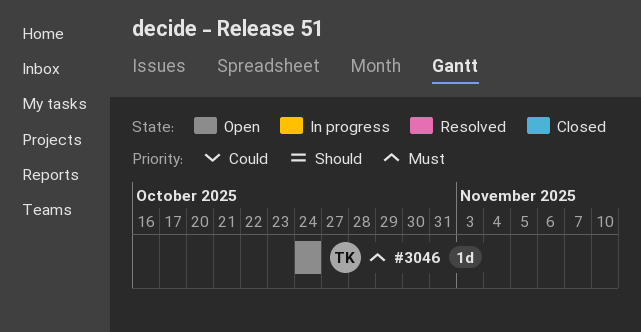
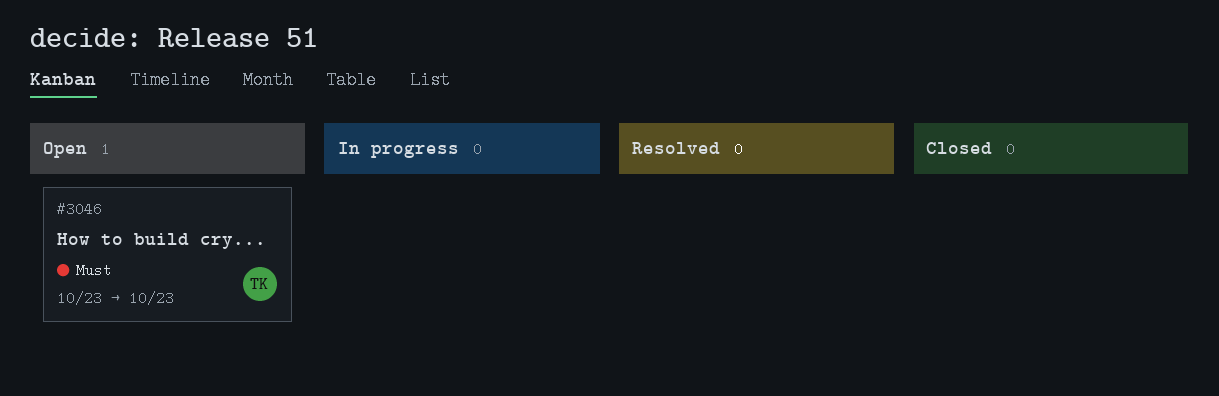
#3046, start: Oct 24 -> Oct 23
#3046, due: Oct 24 -> Oct 23

